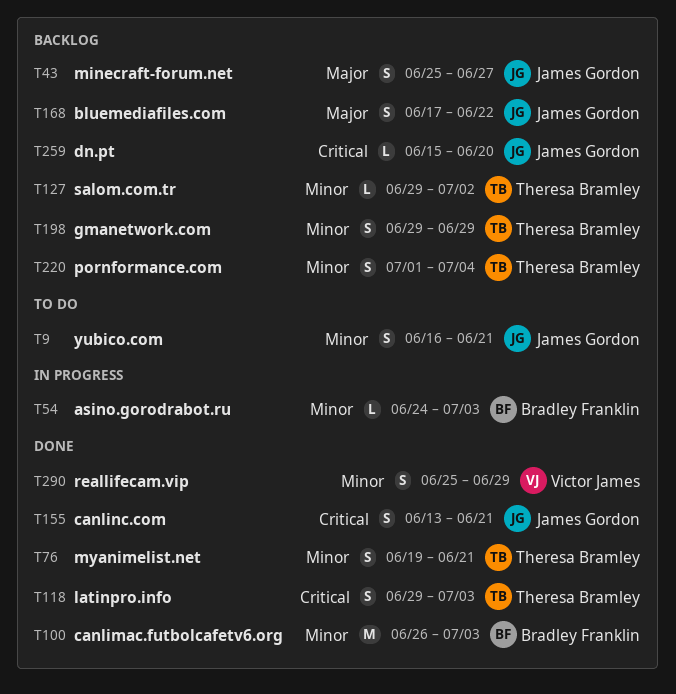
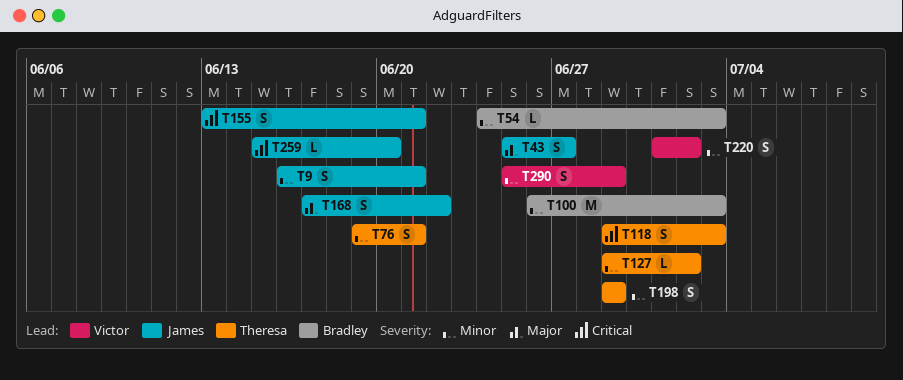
T220, owner: Theresa Bramley -> Victor James
T220, due: Jul 4 -> Jul 2

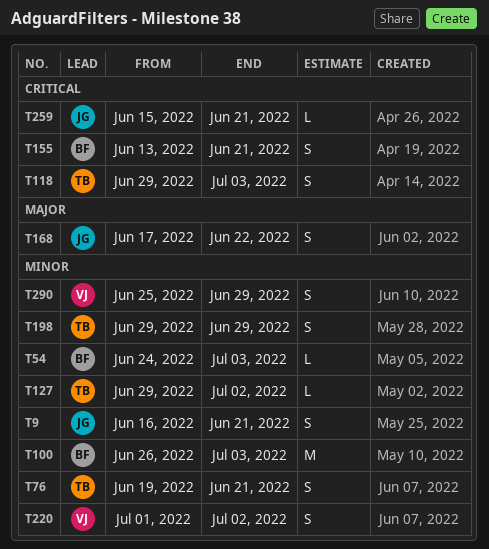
T43: present -> none
T155, owner: James -> Bradley
T259, due: Jun 20 -> Jun 21

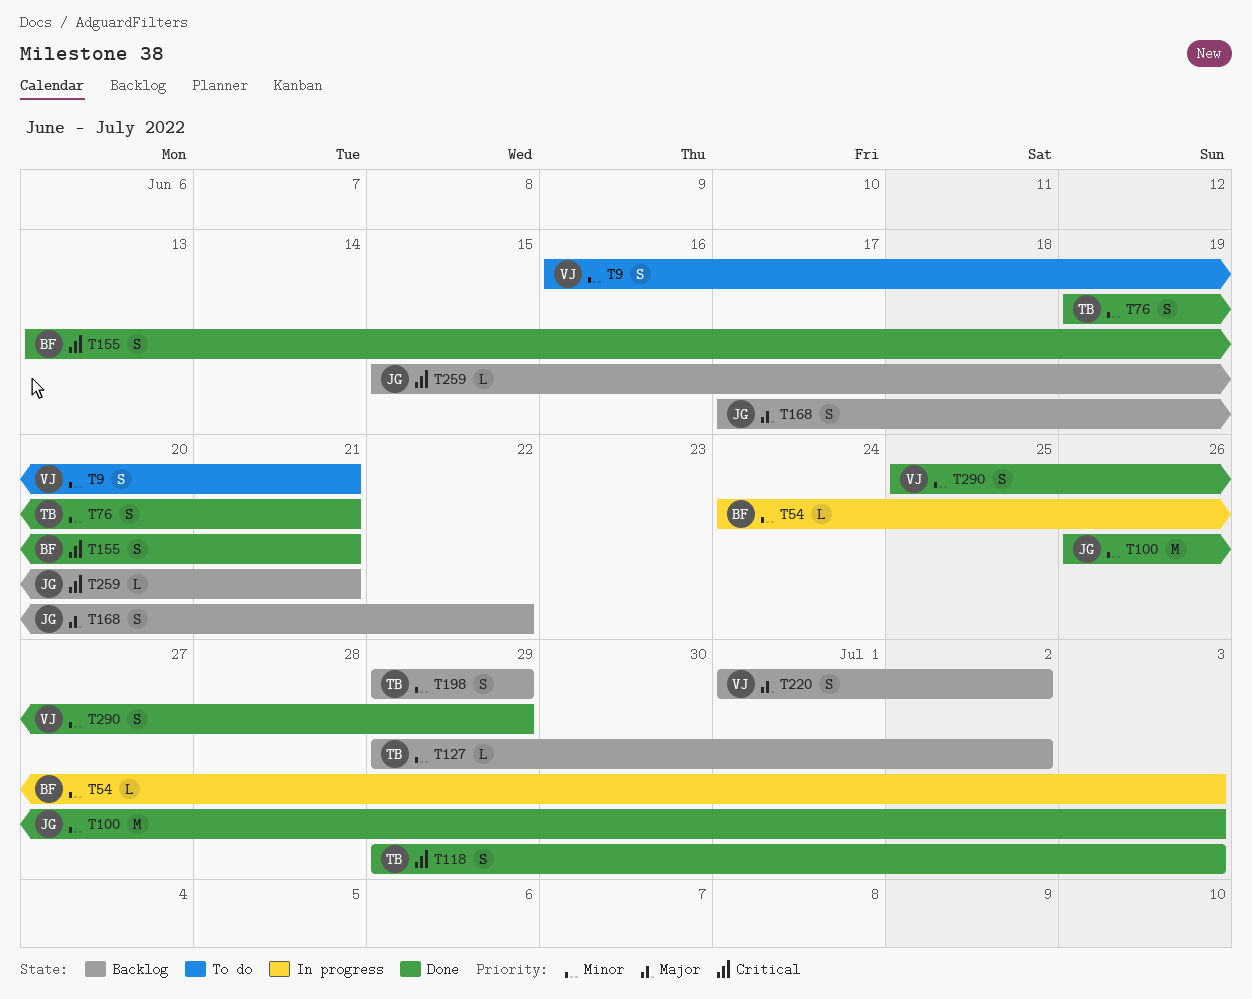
T9, owner: JG -> VJ
T100, owner: BF -> JG
T220, priority: Minor -> Major

